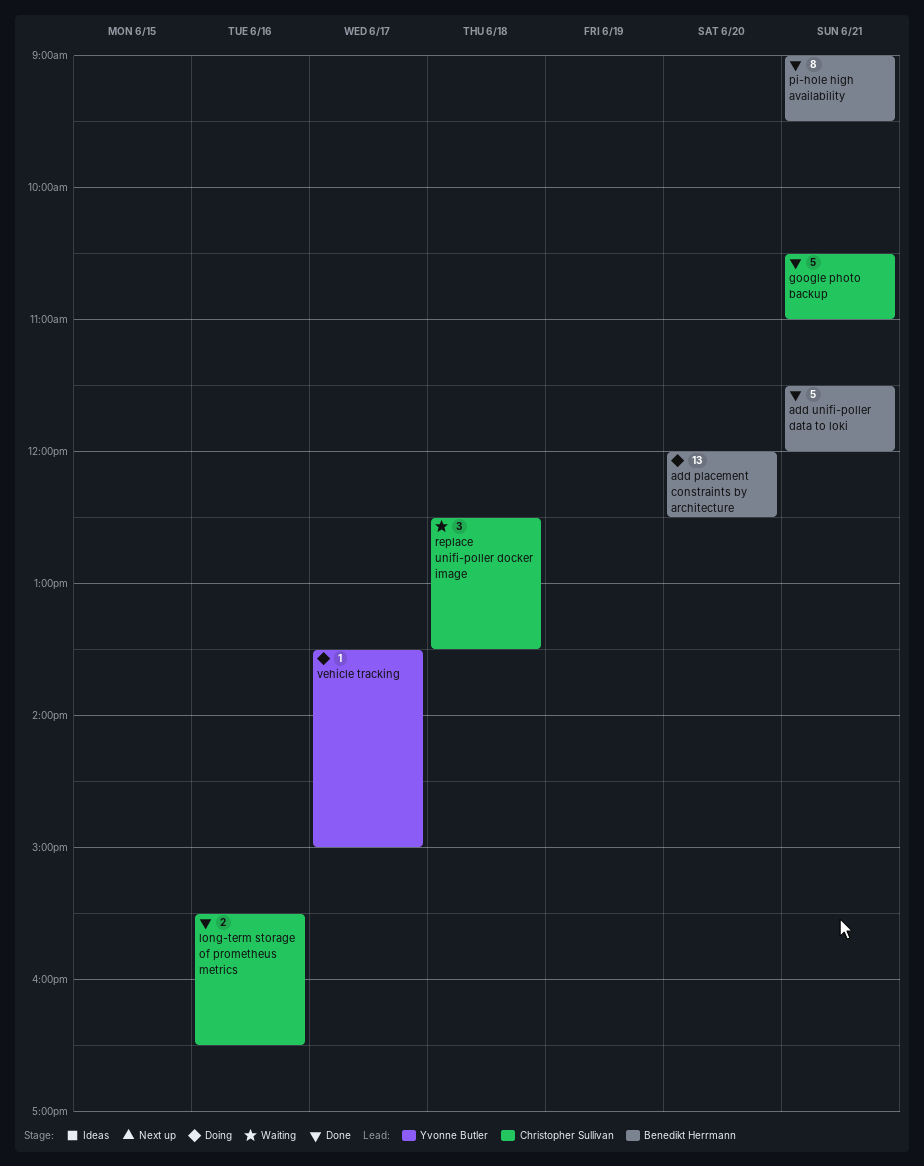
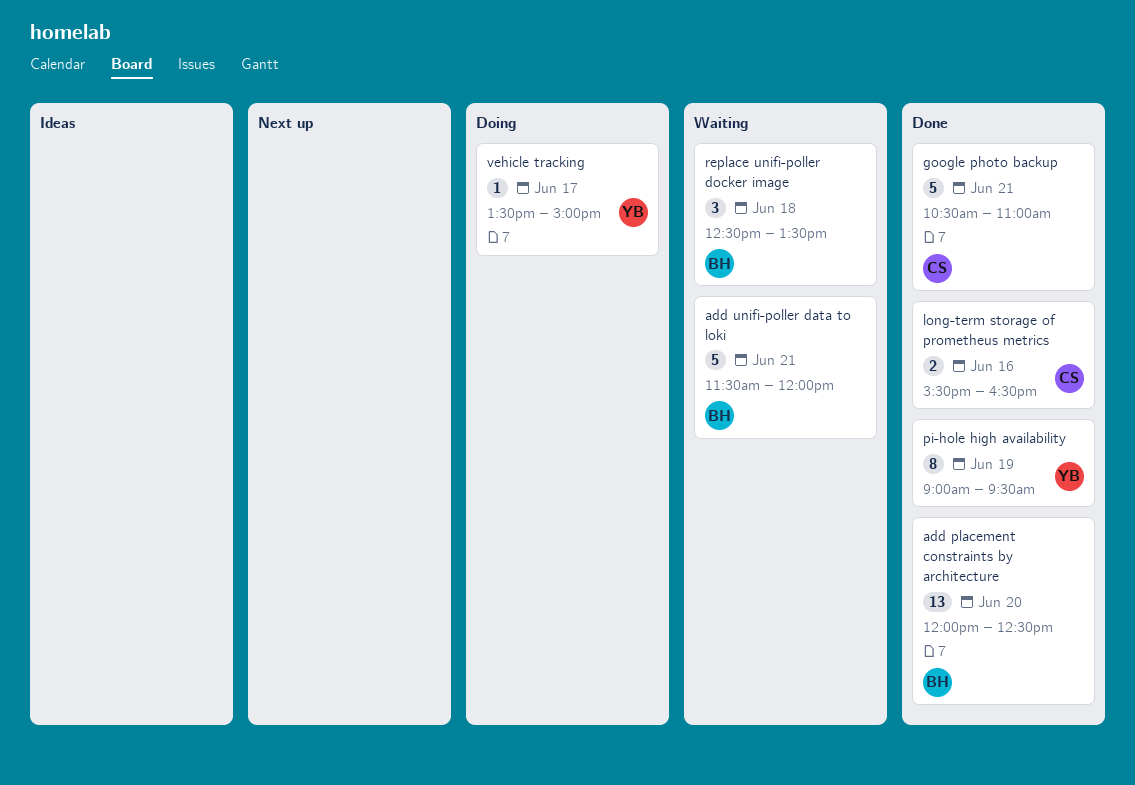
add placement constraints by architecture, status: Doing -> Done
add unifi-poller data to loki, status: Done -> Waiting
pi-hole high availability, owner: Benedikt Herrmann -> Yvonne Butler
pi-hole high availability, day: Jun 21 -> Jun 19
replace unifi-poller docker image, owner: Christopher Sullivan -> Benedikt Herrmann

